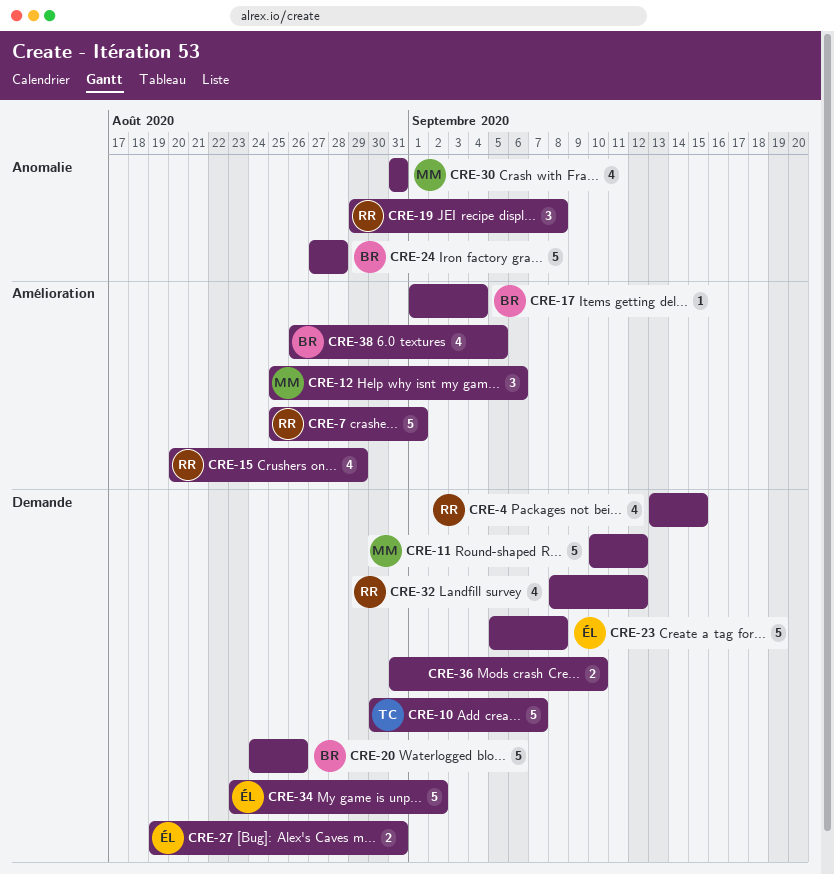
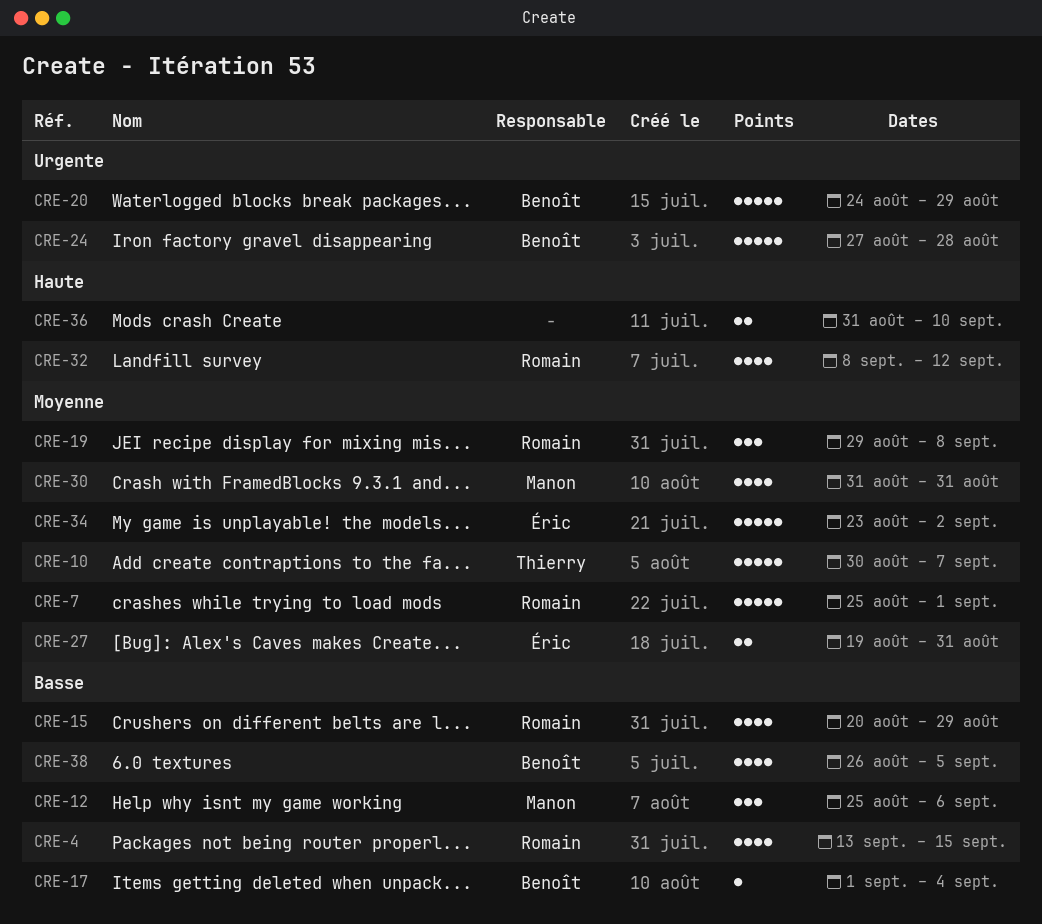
CRE-11: present -> none
CRE-20, due: Aug 26 -> Aug 29
CRE-23: present -> none

